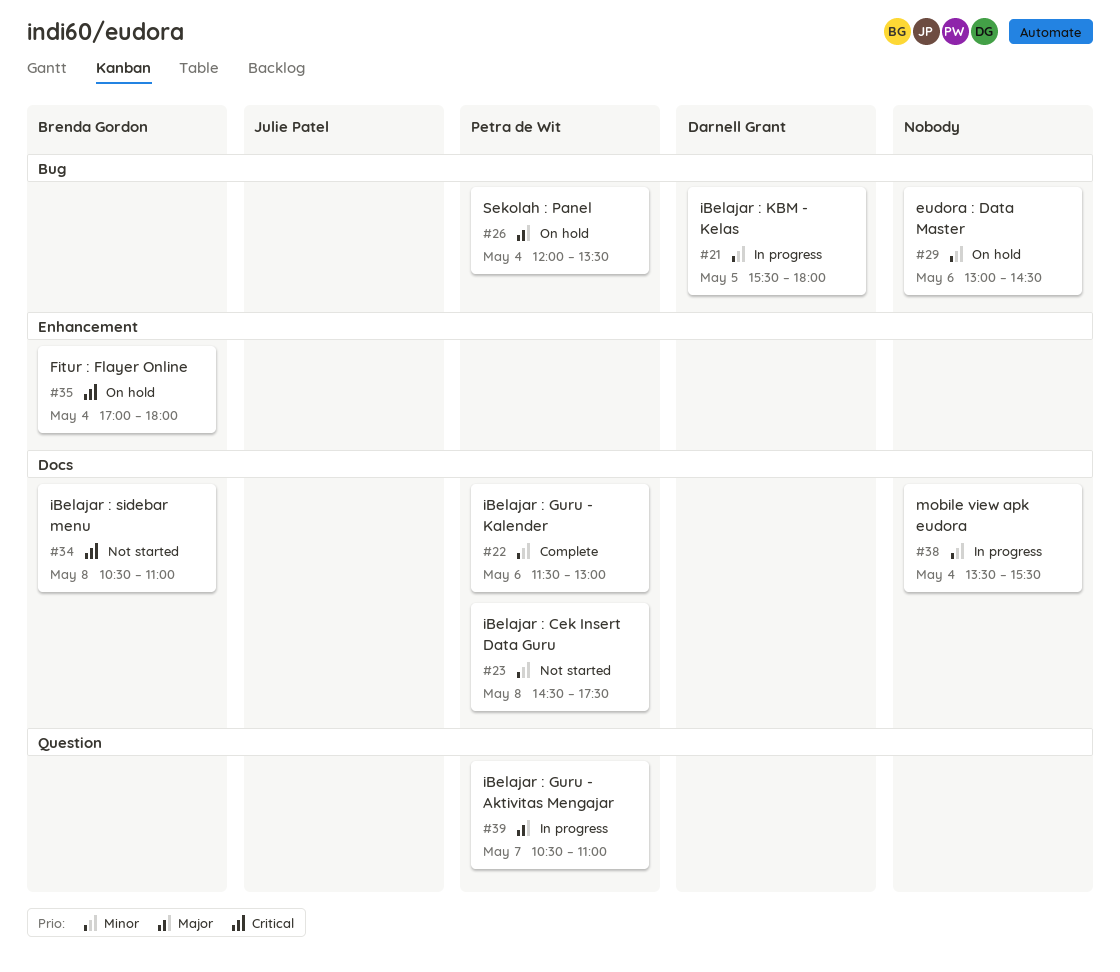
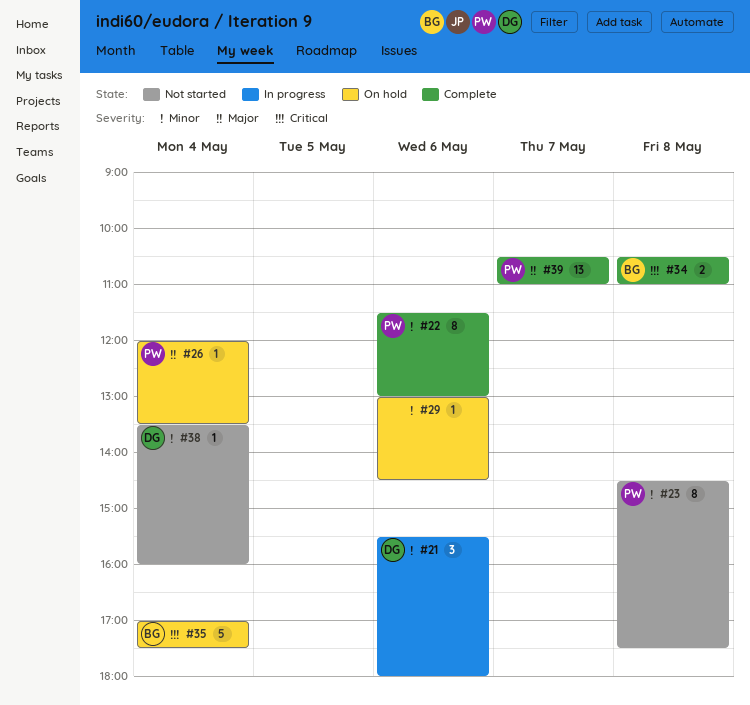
#21, day: May 5 -> May 6
#34, status: Not started -> Complete
#35, ends: 18:00 -> 17:30
#38, status: In progress -> Not started
#38, owner: none -> Darnell Grant
#38, ends: 15:30 -> 16:00
#39, status: In progress -> Complete

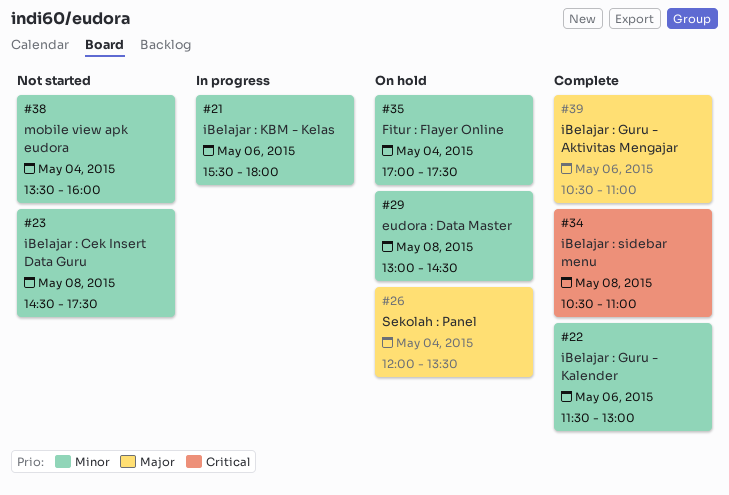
#29, day: May 6 -> May 8
#35, priority: Critical -> Minor
#39, day: May 7 -> May 6

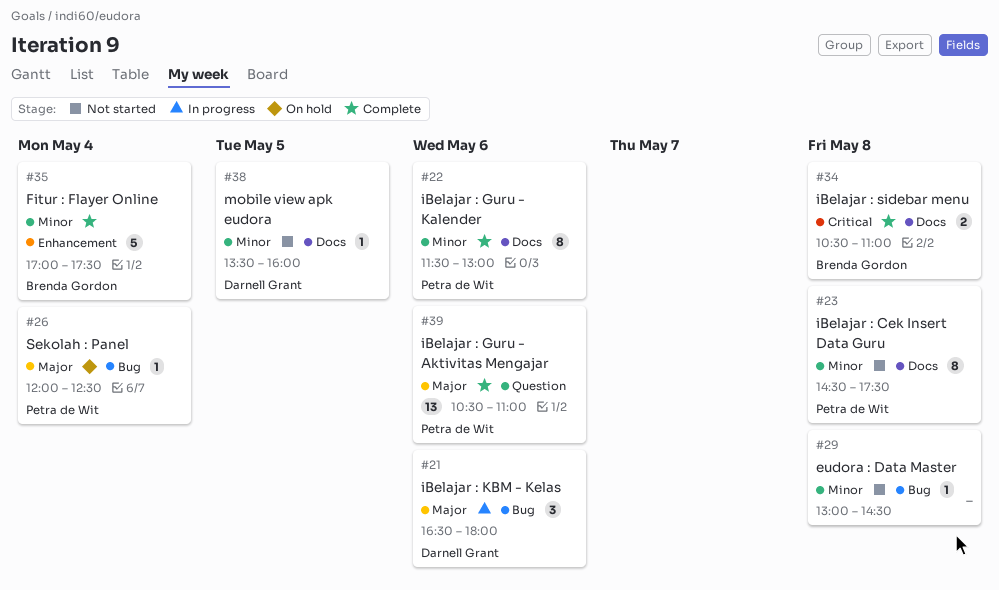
#21, priority: Minor -> Major
#21, begins: 15:30 -> 16:30
#26, ends: 13:30 -> 12:30
#29, status: On hold -> Not started
#35, status: On hold -> Complete
#38, day: May 4 -> May 5

